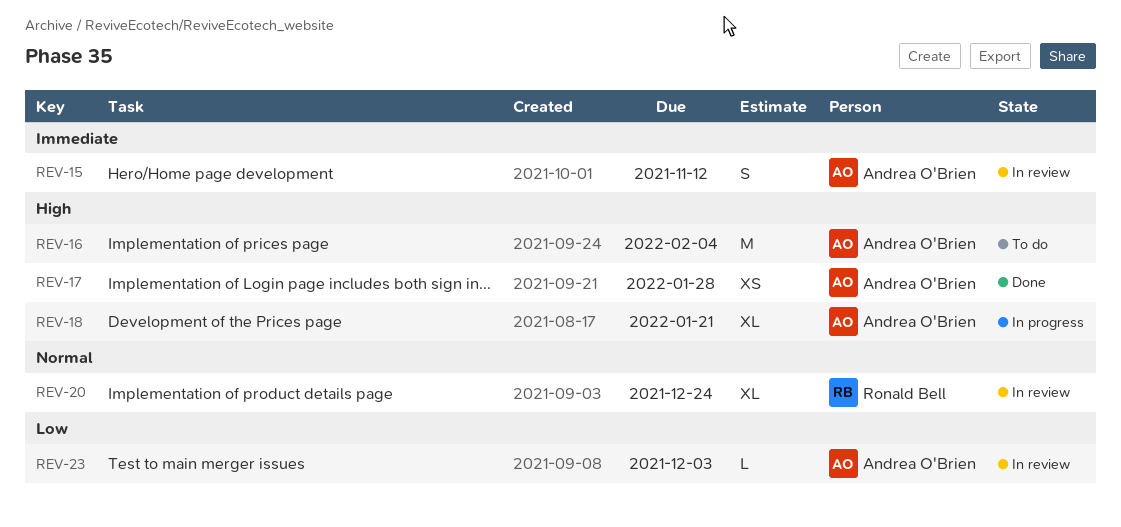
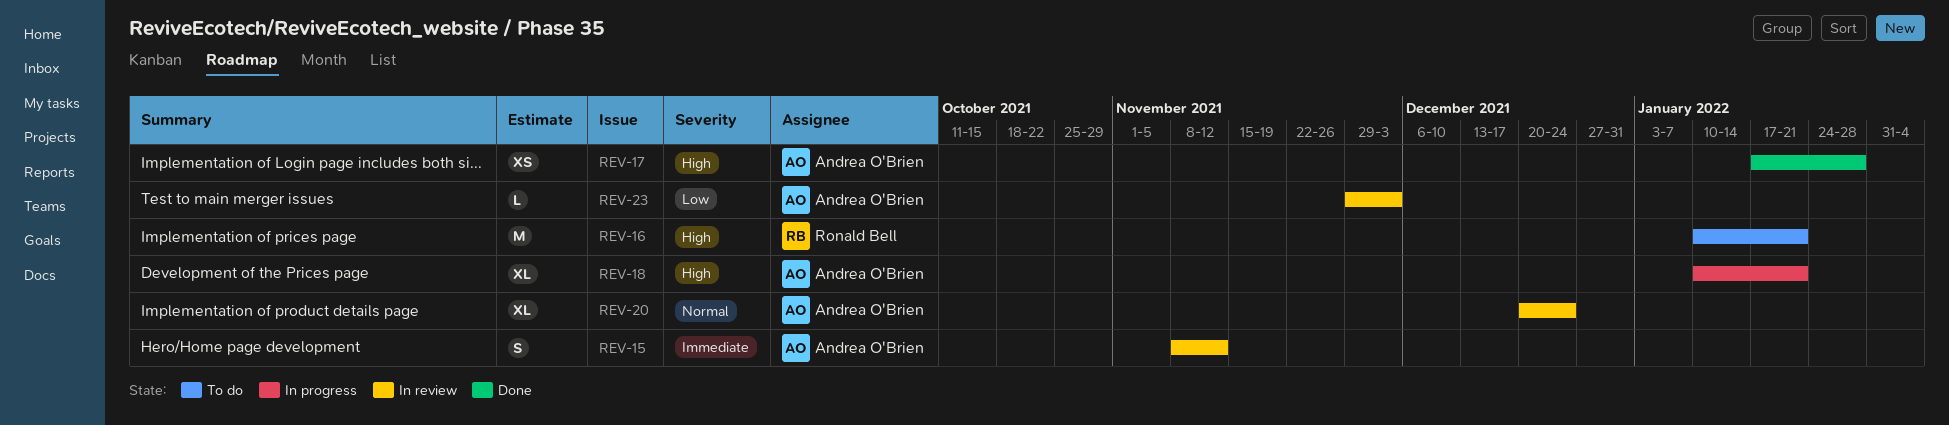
REV-16, owner: Andrea O'Brien -> Ronald Bell
REV-16, due: Feb 4 -> Jan 21
REV-20, owner: Ronald Bell -> Andrea O'Brien

